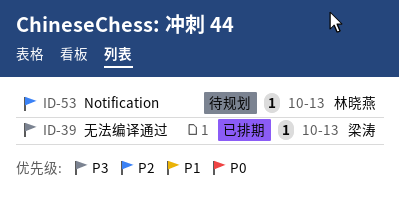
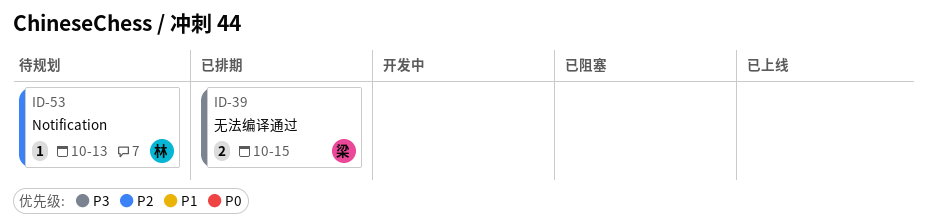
ID-39, estimate: 1 -> 2
ID-39, day: Oct 13 -> Oct 15

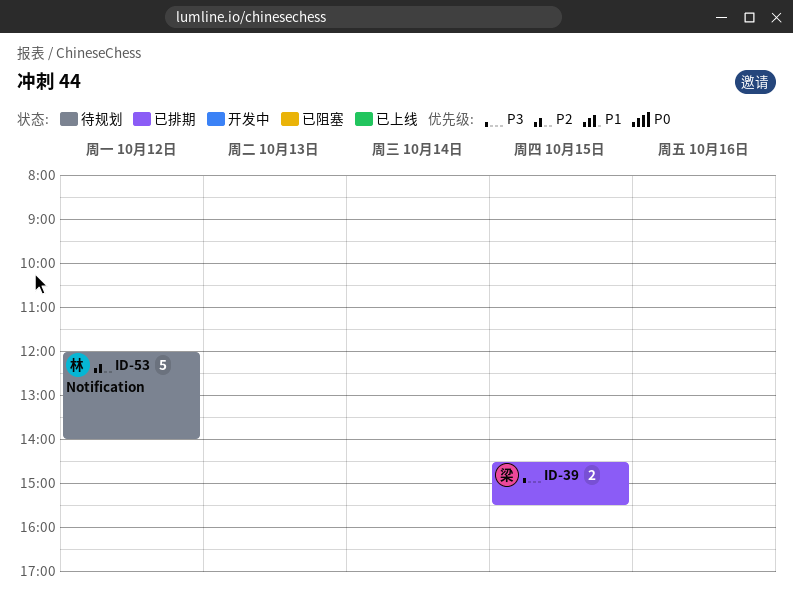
ID-53, estimate: 1 -> 5
ID-53, day: Oct 13 -> Oct 12

